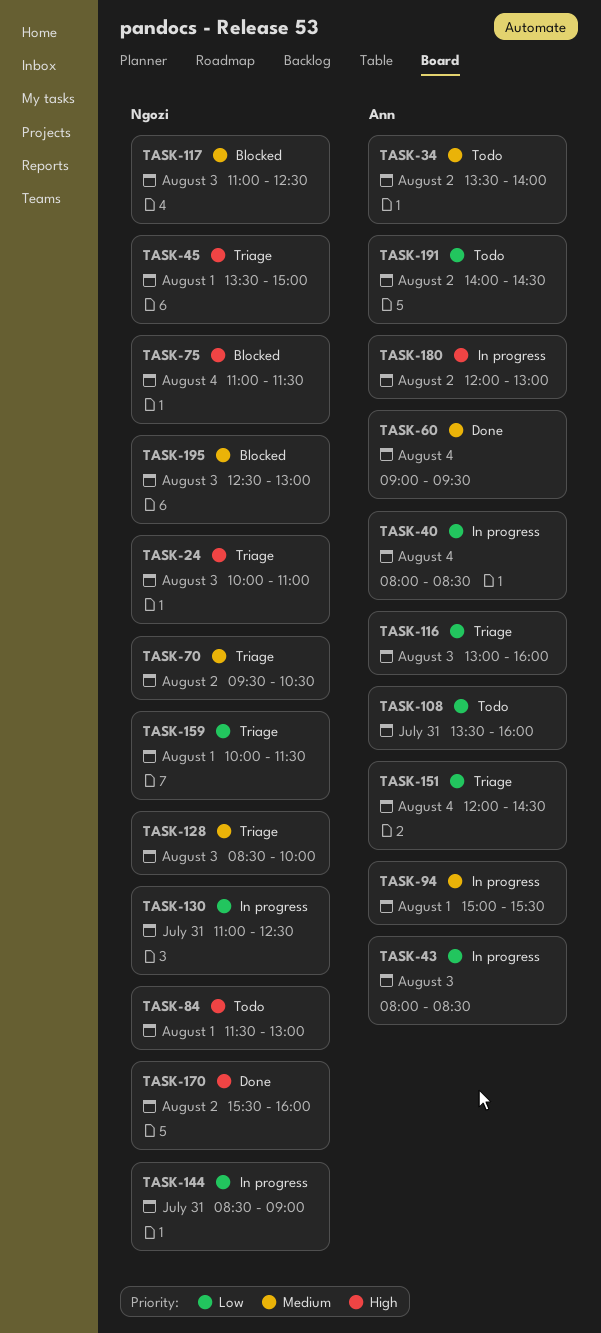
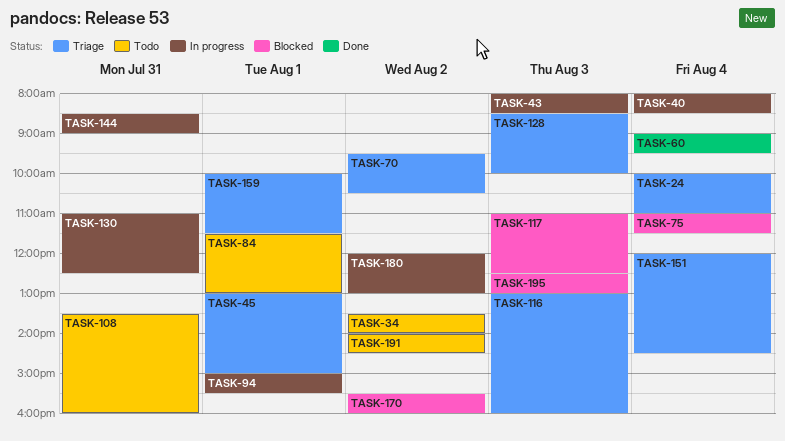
TASK-24, day: Aug 3 -> Aug 4
TASK-45, begins: 13:30 -> 13:00
TASK-170, status: Done -> Blocked

